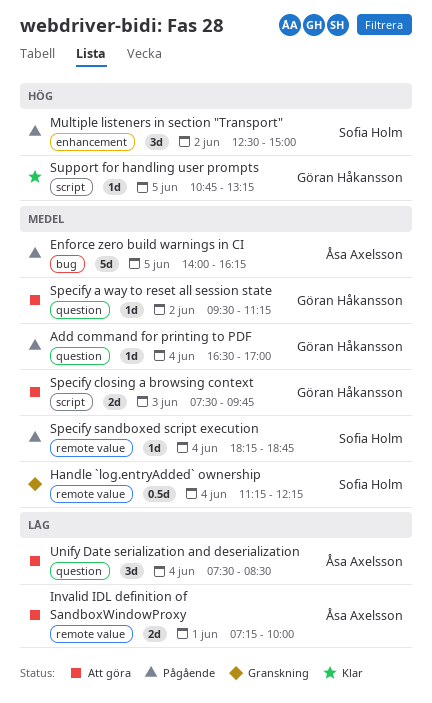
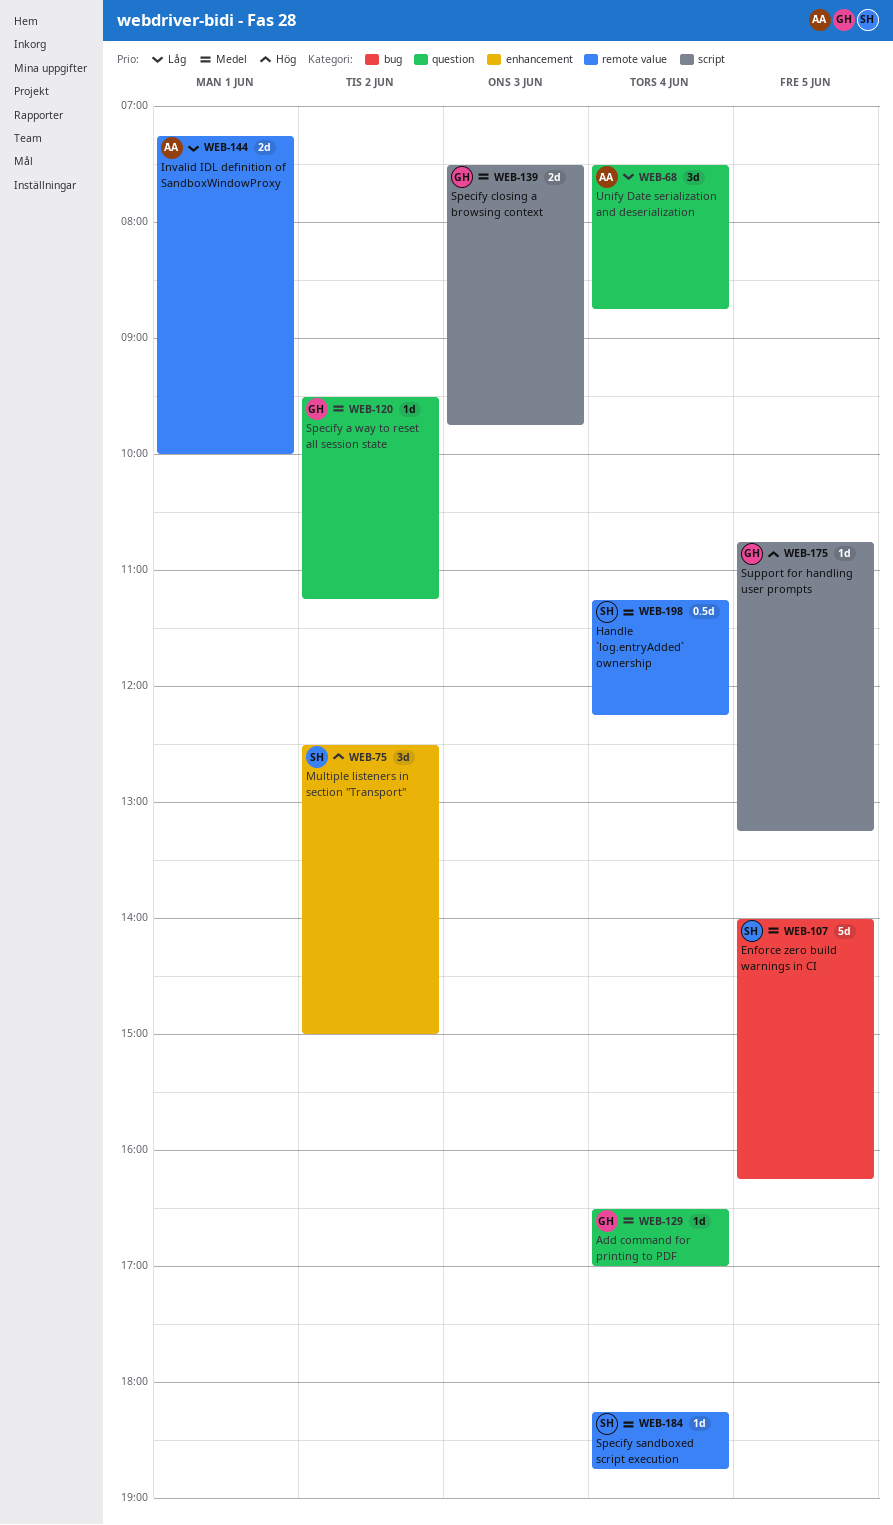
Enforce zero build warnings in CI, owner: Åsa Axelsson -> Sofia Holm
Unify Date serialization and deserialization, ends: 08:30 -> 08:45

